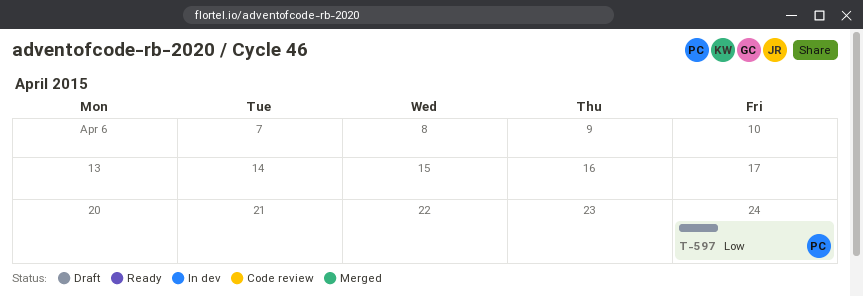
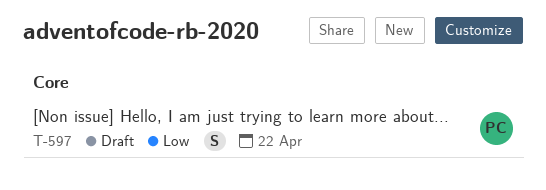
T-597, due: Apr 24 -> Apr 22

